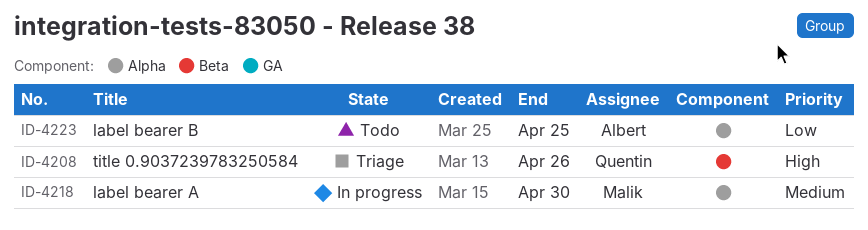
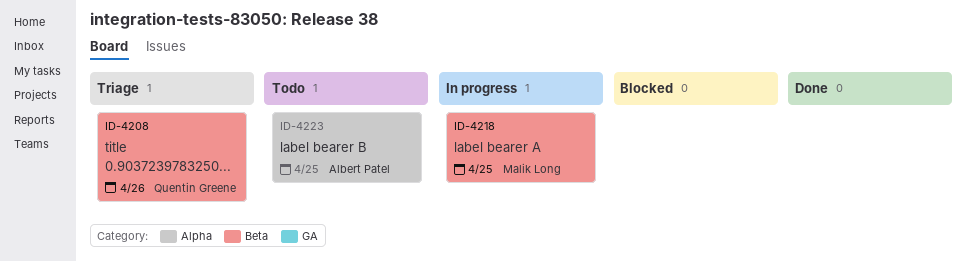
ID-4218, label: Alpha -> Beta
ID-4218, due: Apr 30 -> Apr 25

